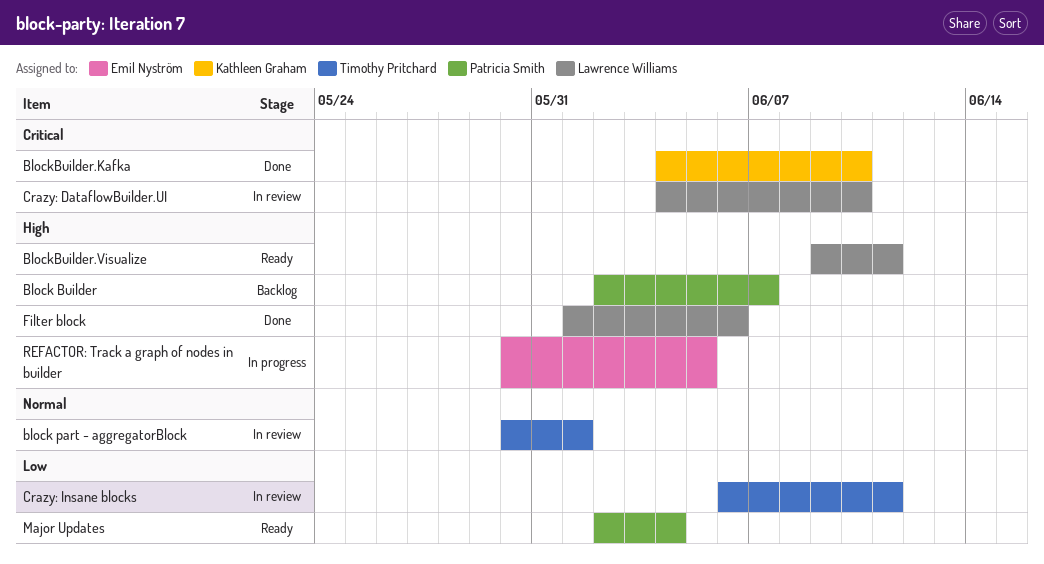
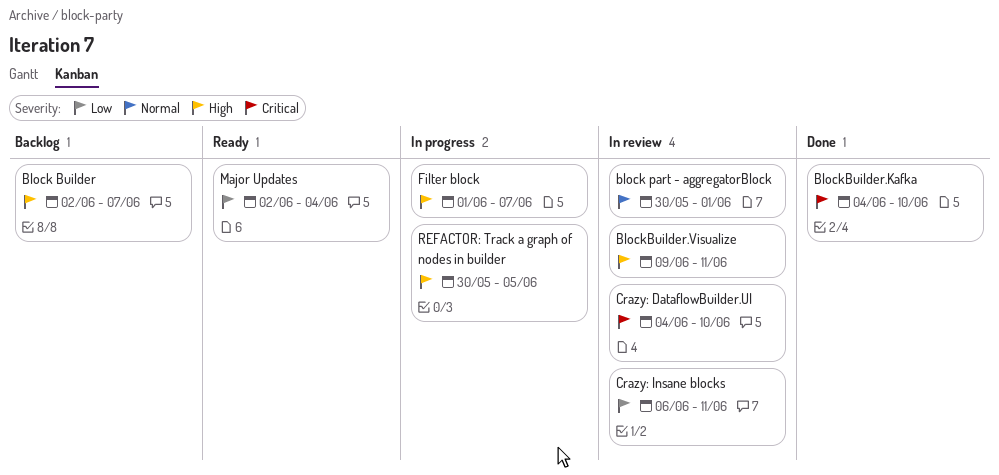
BlockBuilder.Visualize, status: Ready -> In review
Filter block, status: Done -> In progress
Filter block, due: Jun 6 -> Jun 7

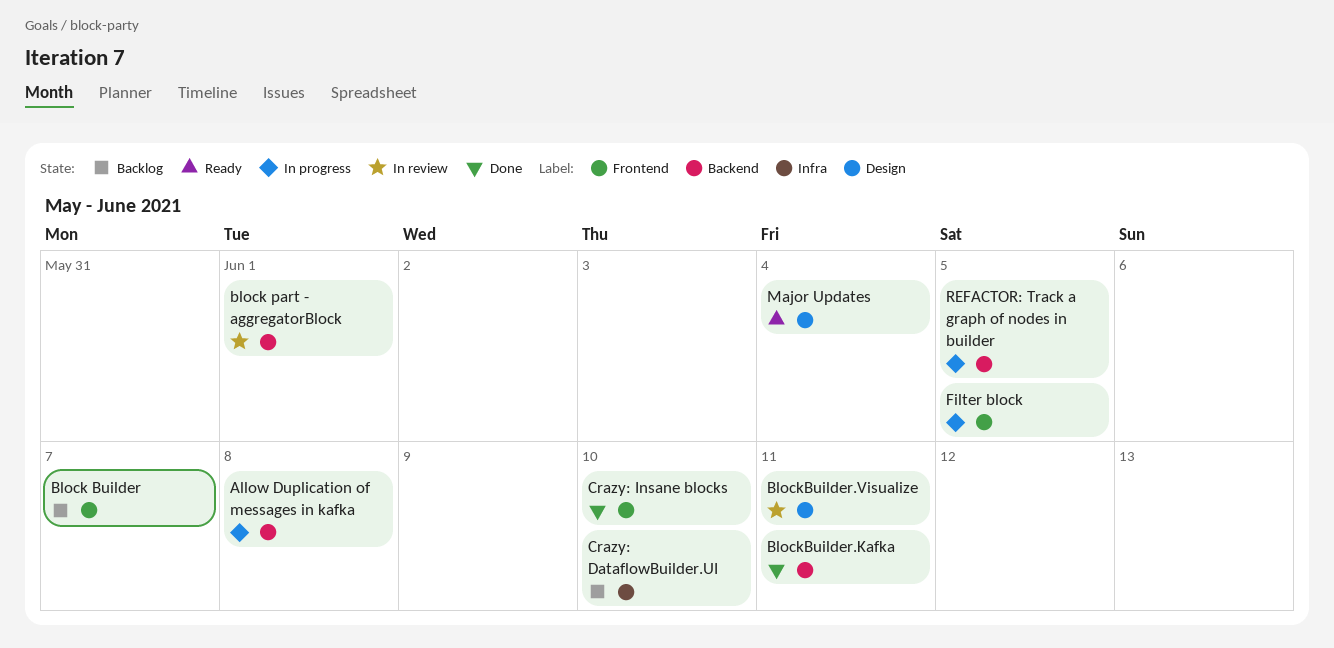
Allow Duplication of messages in kafka: none -> present
BlockBuilder.Kafka, due: Jun 10 -> Jun 11
Crazy: DataflowBuilder.UI, status: In review -> Backlog
Crazy: Insane blocks, status: In review -> Done
Crazy: Insane blocks, due: Jun 11 -> Jun 10
Filter block, due: Jun 7 -> Jun 5

